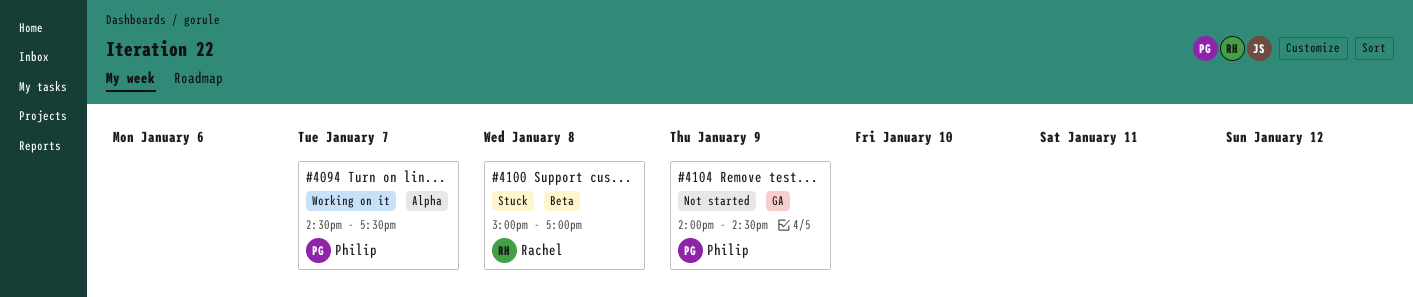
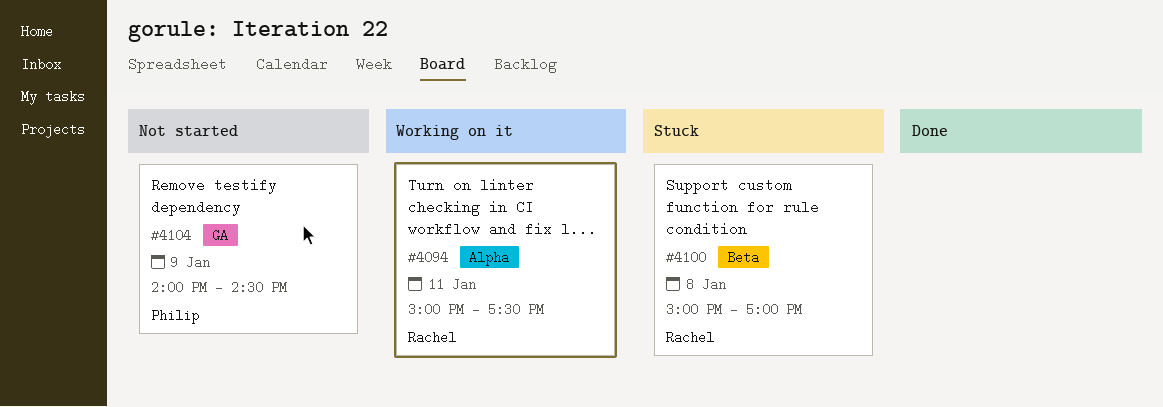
#4094, owner: Philip -> Rachel
#4094, day: Jan 7 -> Jan 11
#4094, begins: 14:30 -> 15:00

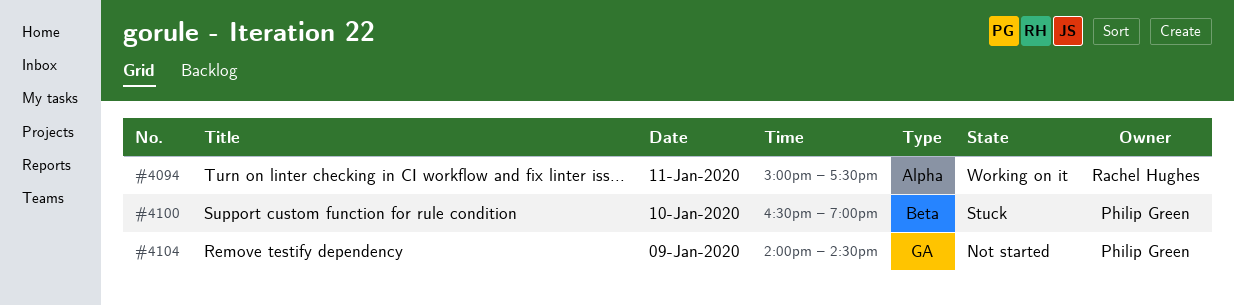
#4100, owner: Rachel Hughes -> Philip Green
#4100, day: Jan 8 -> Jan 10
#4100, begins: 15:00 -> 16:30
#4100, ends: 17:00 -> 19:00

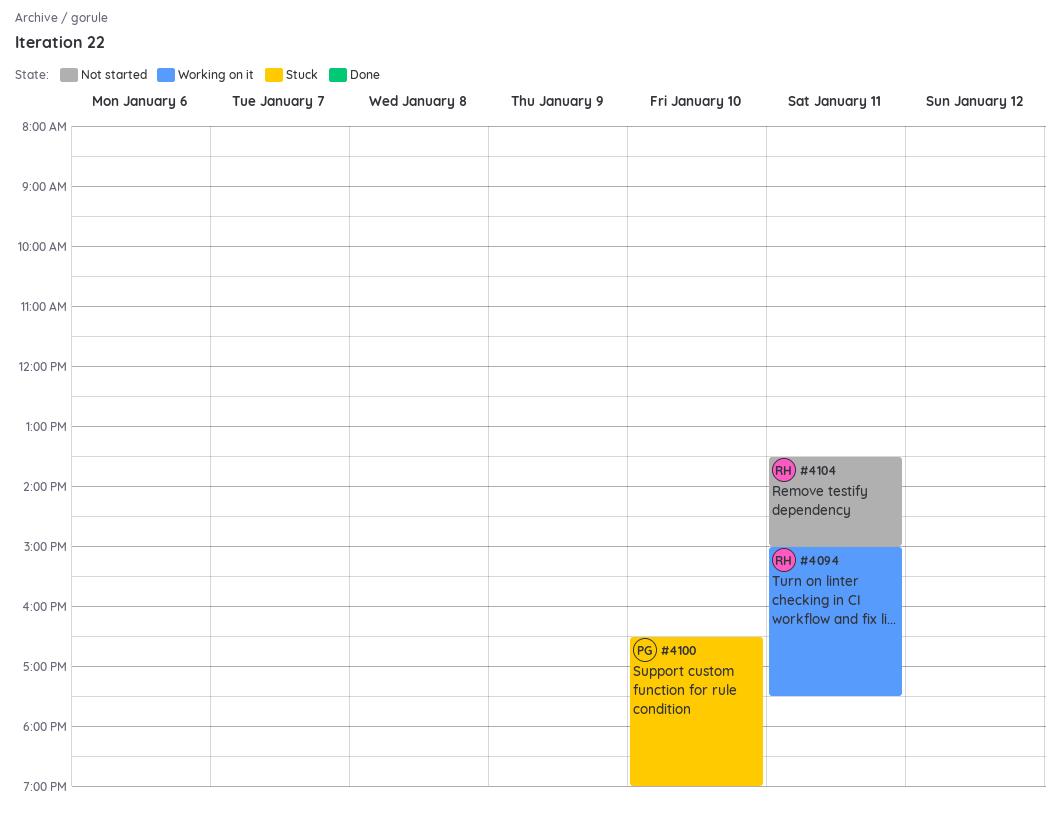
#4104, owner: Philip Green -> Rachel Hughes
#4104, day: Jan 9 -> Jan 11
#4104, begins: 14:00 -> 13:30
#4104, ends: 14:30 -> 15:00

